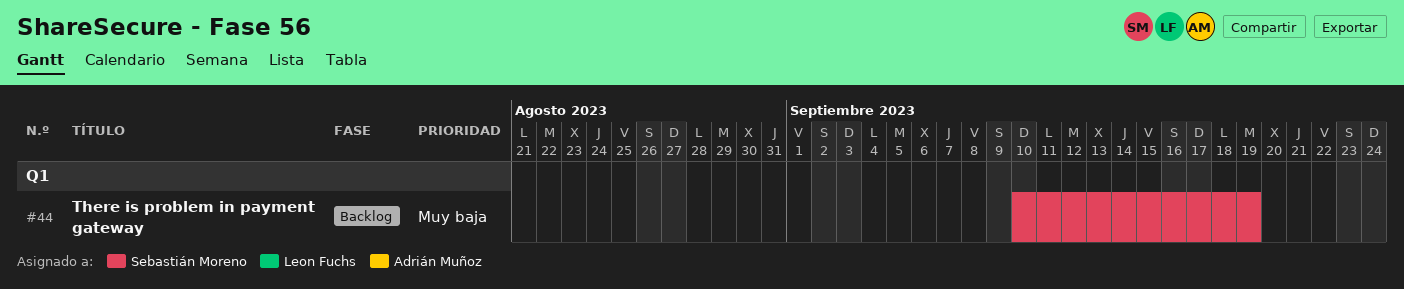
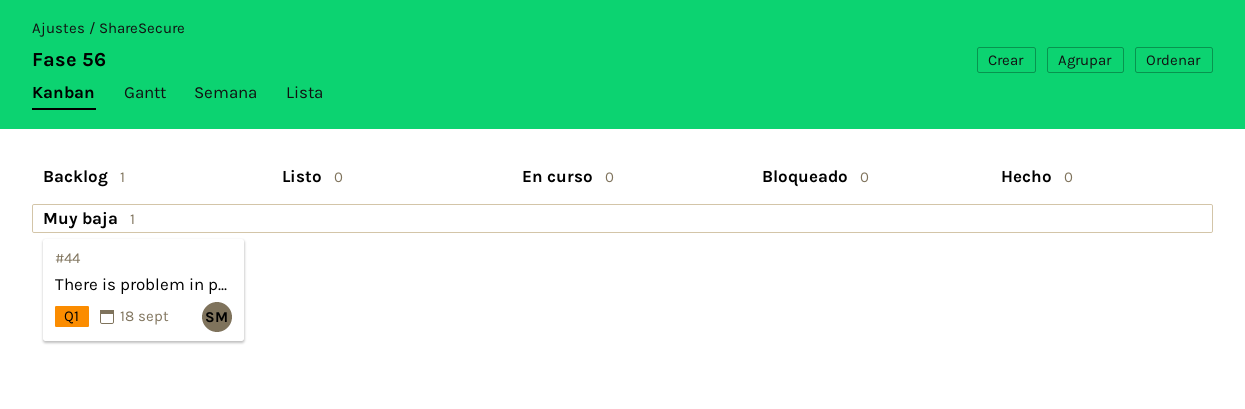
#44, due: Sep 19 -> Sep 18

